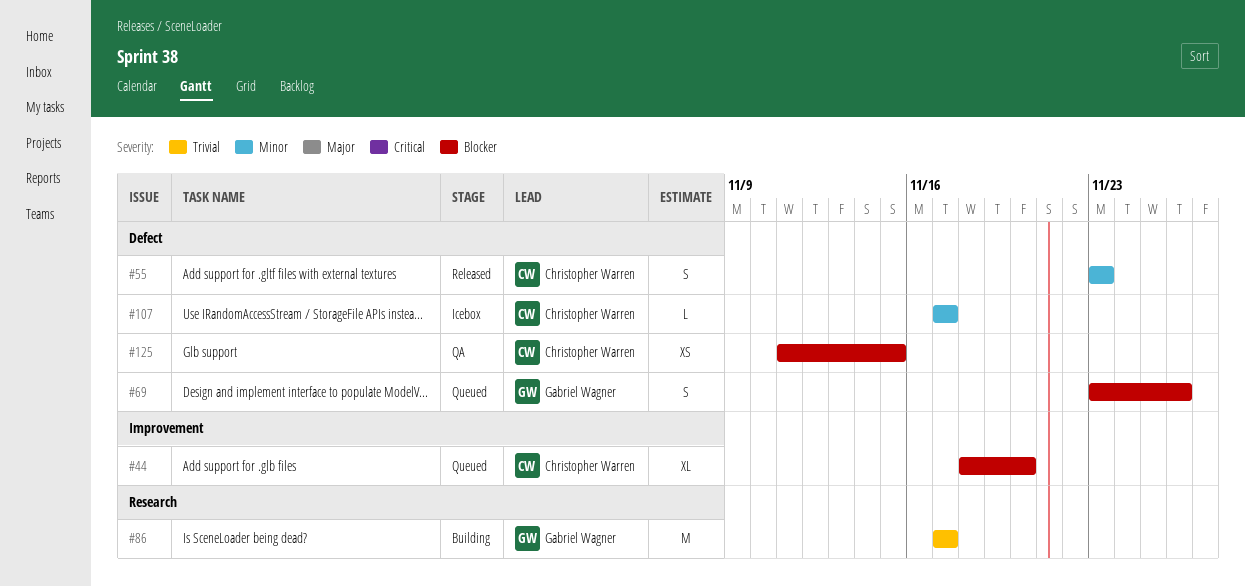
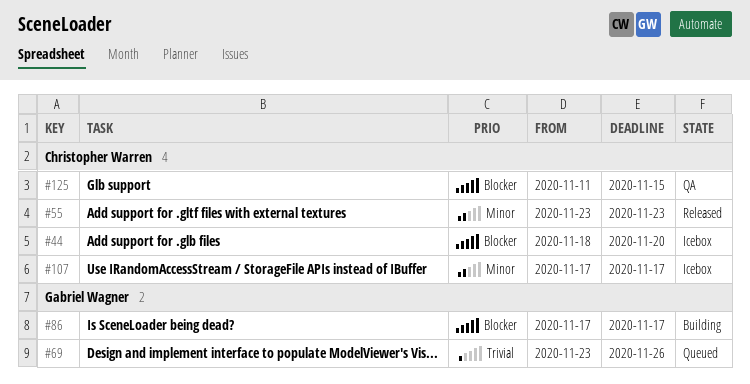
#44, status: Queued -> Icebox
#69, priority: Blocker -> Trivial
#86, priority: Trivial -> Blocker

